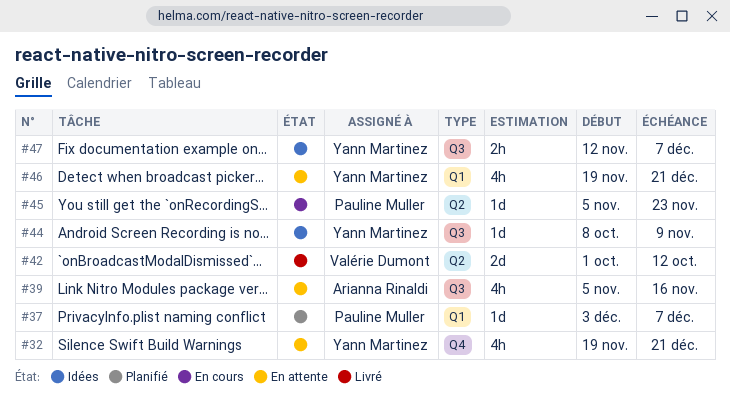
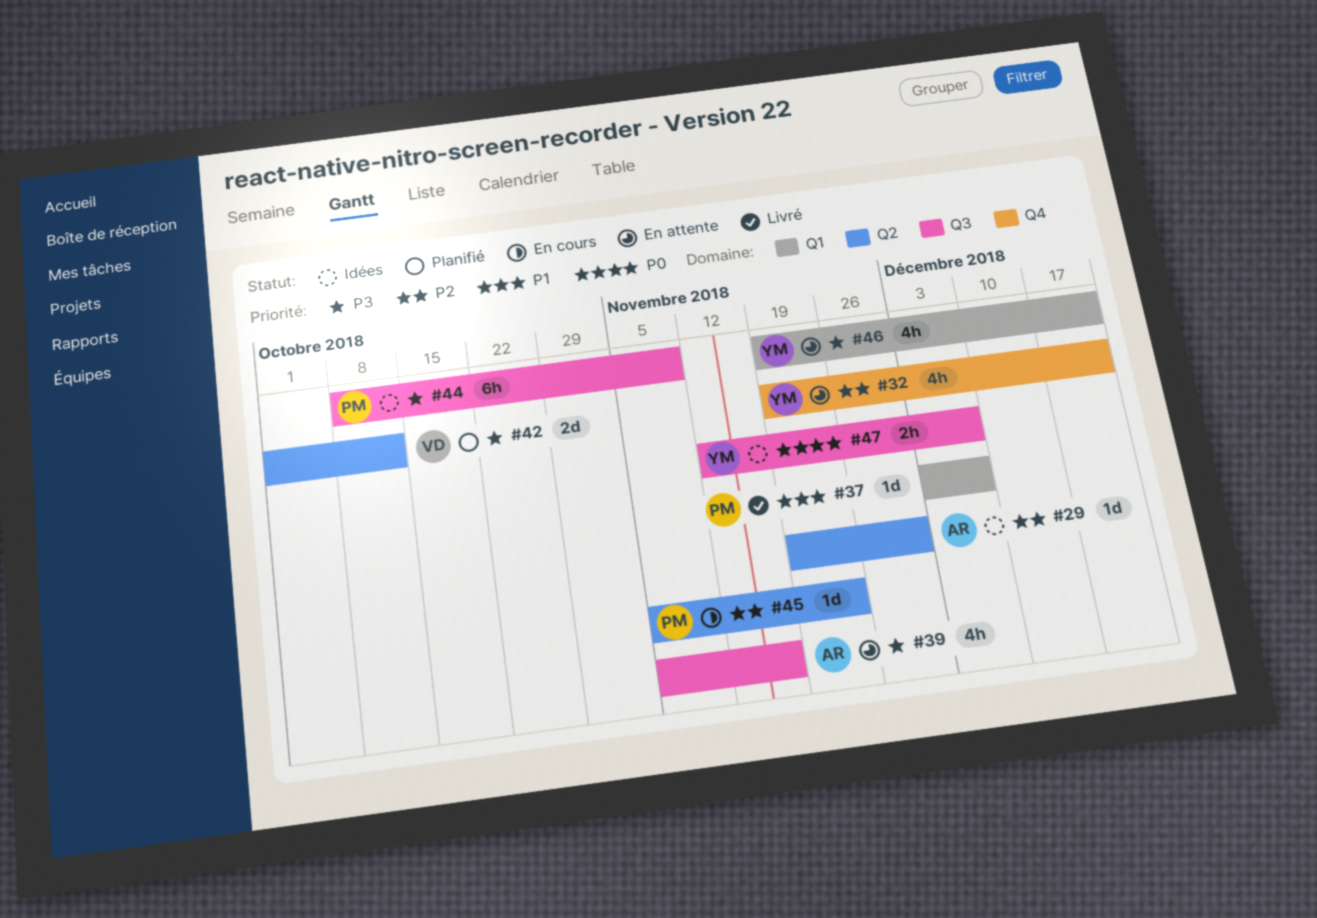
#29: none -> present
#37, status: Planifié -> Livré
#42, status: Livré -> Planifié
#44, owner: Yann Martinez -> Pauline Muller
#44, estimate: 1d -> 6h

